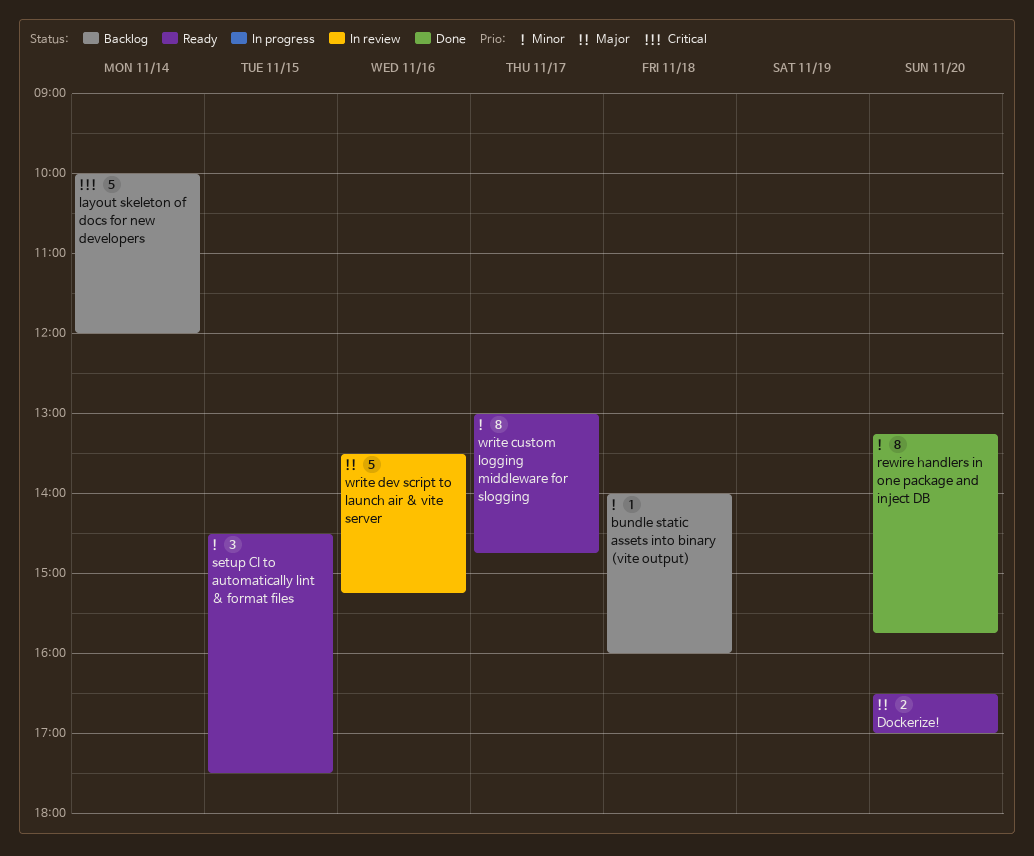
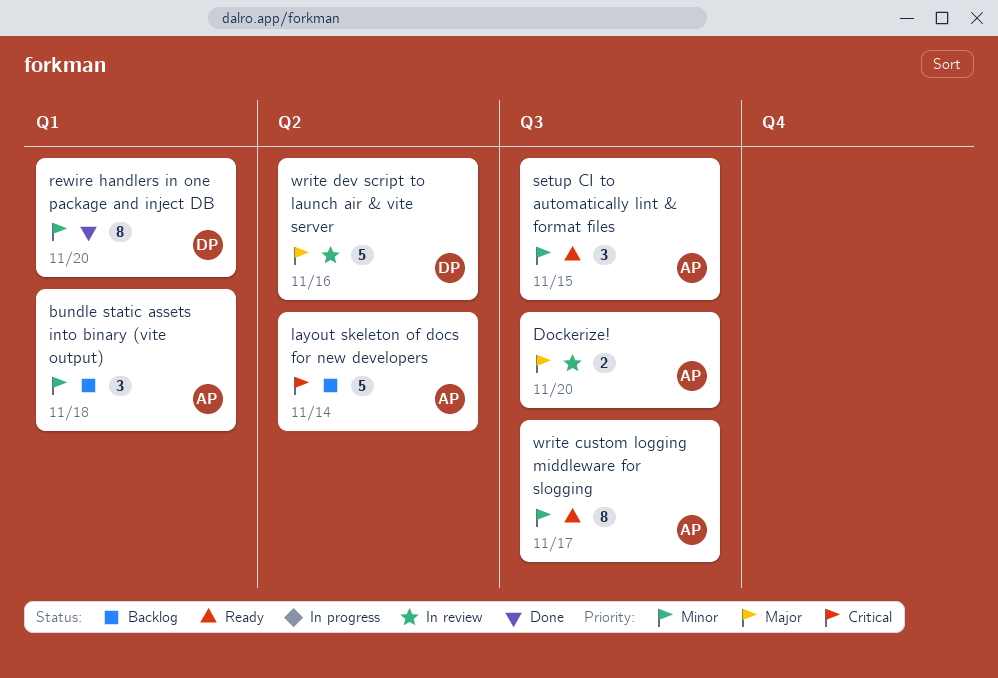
bundle static assets into binary (vite output), estimate: 1 -> 3
Dockerize!, status: Ready -> In review

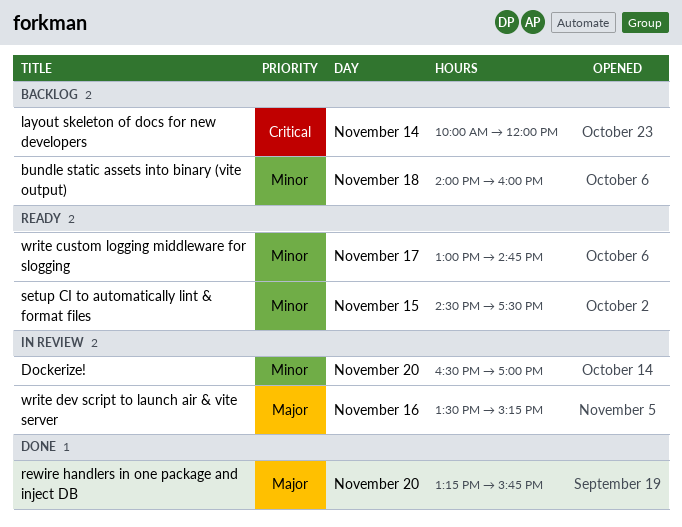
Dockerize!, priority: Major -> Minor
rewire handlers in one package and inject DB, priority: Minor -> Major

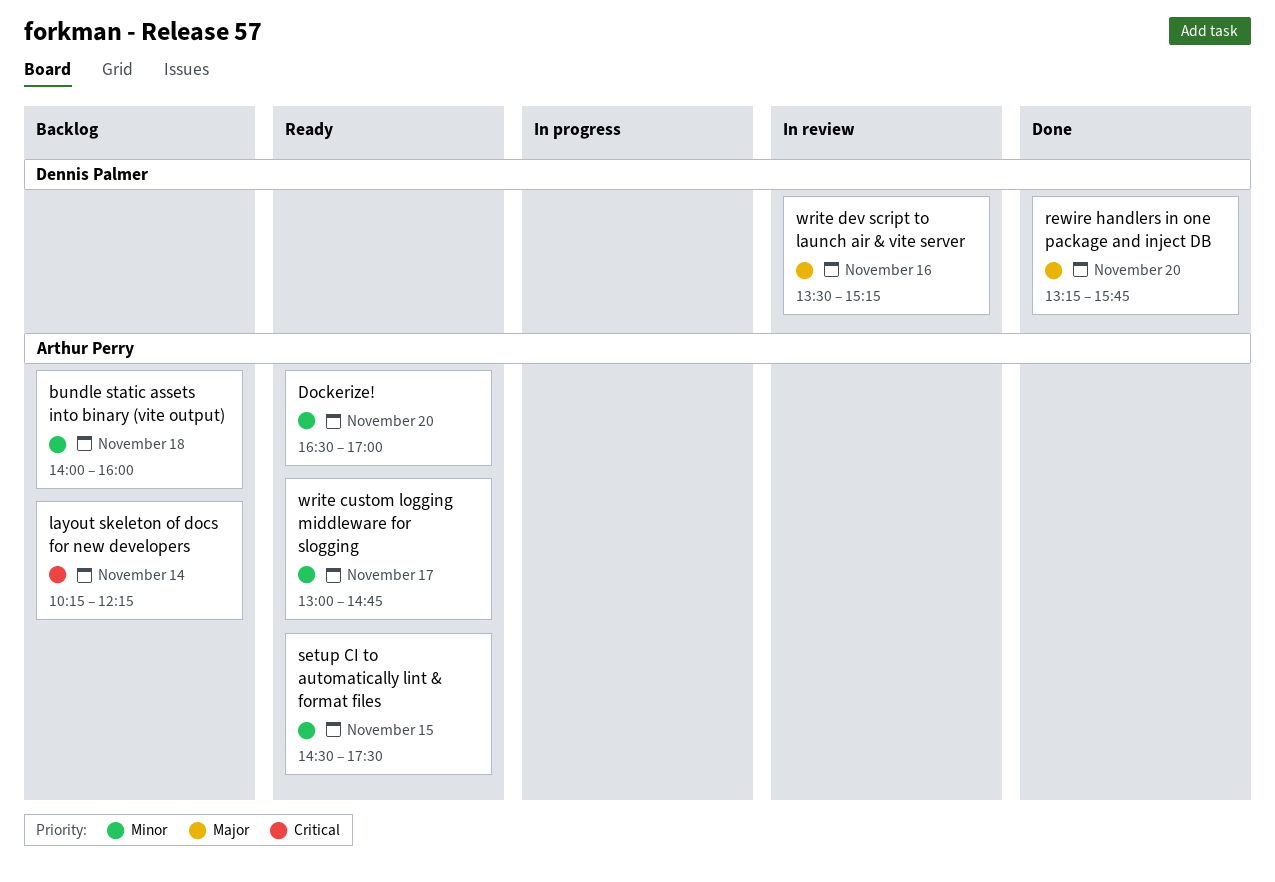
Dockerize!, status: In review -> Ready
layout skeleton of docs for new developers, begins: 10:00 -> 10:15
layout skeleton of docs for new developers, ends: 12:00 -> 12:15

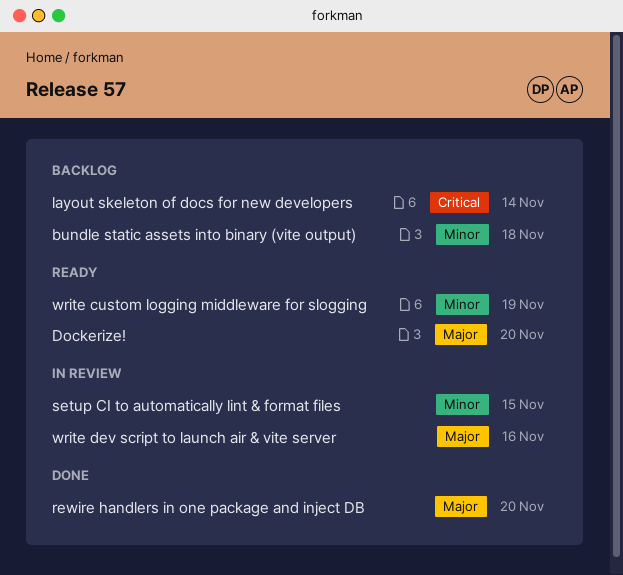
Dockerize!, priority: Minor -> Major
setup CI to automatically lint & format files, status: Ready -> In review
write custom logging middleware for slogging, day: Nov 17 -> Nov 19

